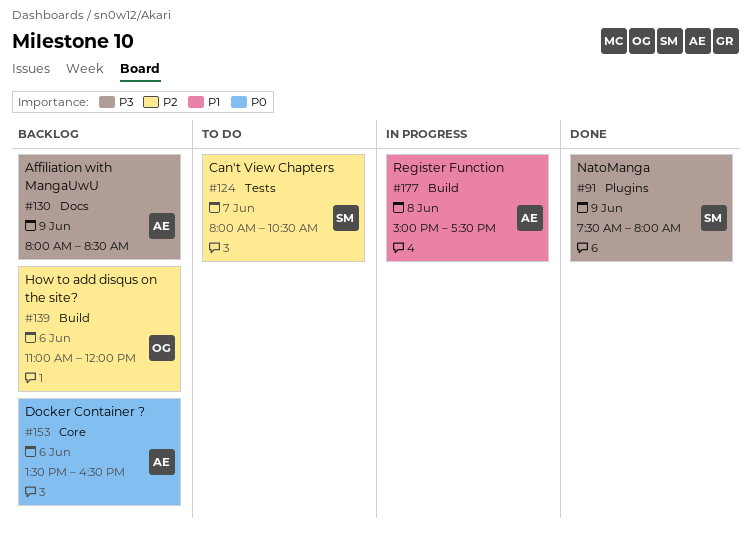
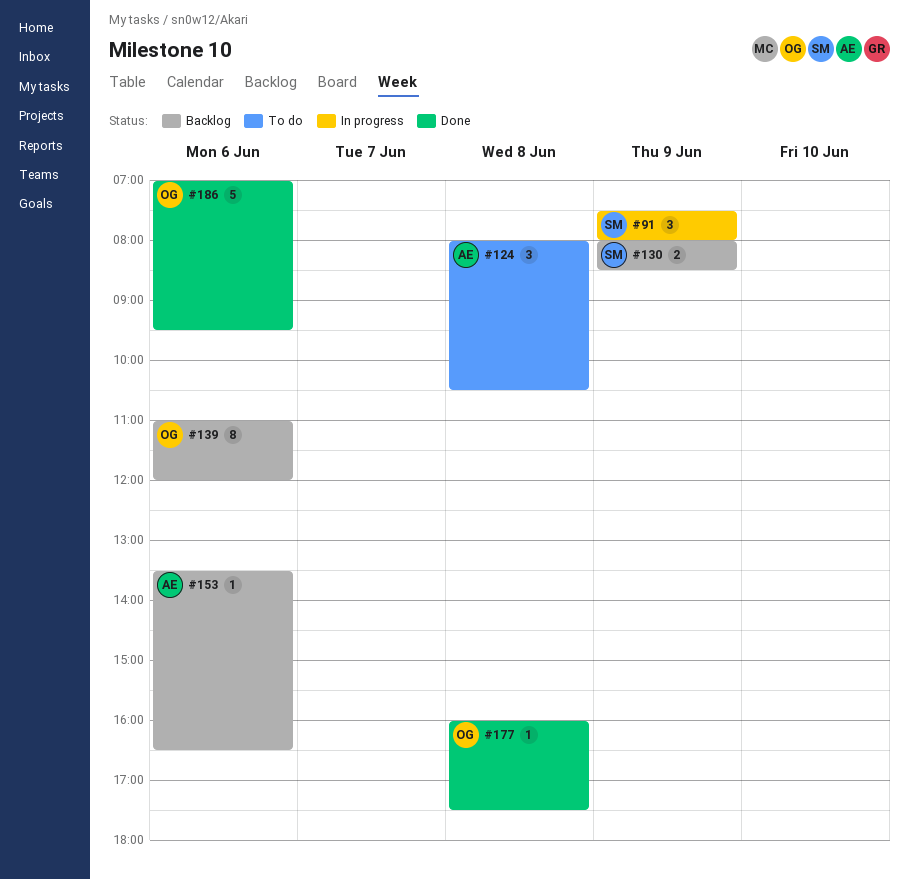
#91, status: Done -> In progress
#124, owner: SM -> AE
#124, day: Jun 7 -> Jun 8
#130, owner: AE -> SM
#177, status: In progress -> Done
#177, owner: AE -> OG
#177, begins: 15:00 -> 16:00
#186: none -> present

